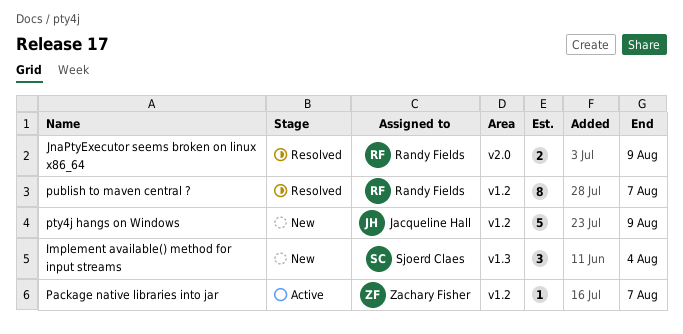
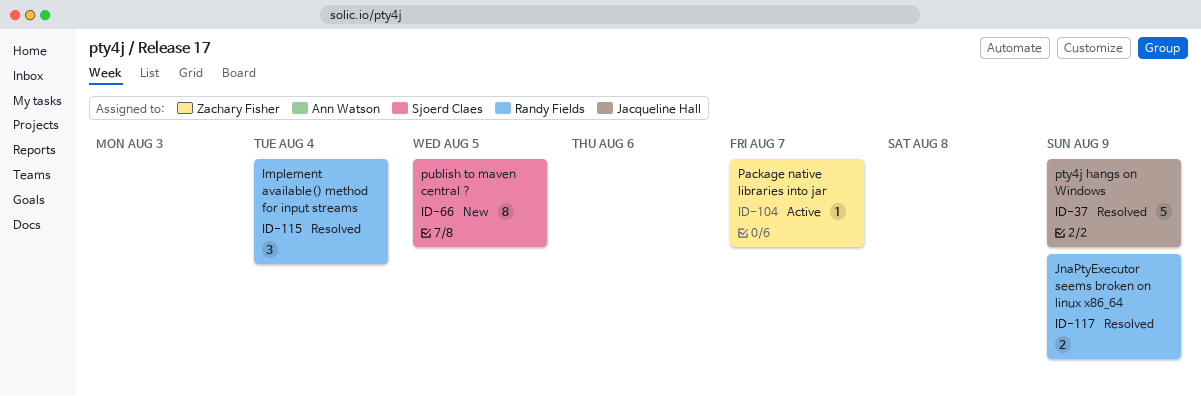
Implement available() method for input streams, status: New -> Resolved
Implement available() method for input streams, owner: Sjoerd Claes -> Randy Fields
pty4j hangs on Windows, status: New -> Resolved
publish to maven central ?, status: Resolved -> New
publish to maven central ?, owner: Randy Fields -> Sjoerd Claes
publish to maven central ?, due: Aug 7 -> Aug 5

